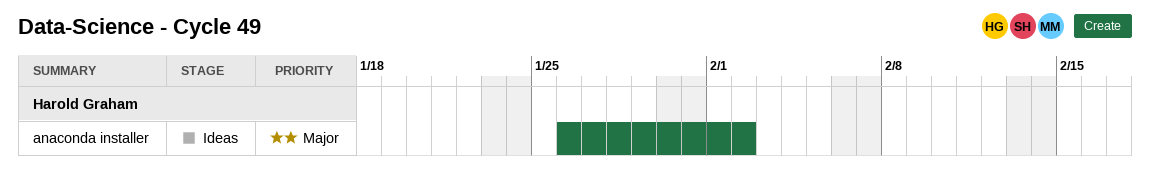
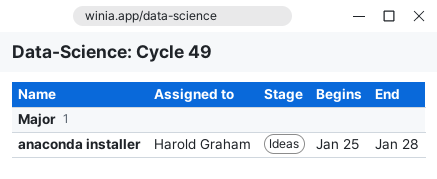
anaconda installer, start: Jan 26 -> Jan 25
anaconda installer, due: Feb 2 -> Jan 28

